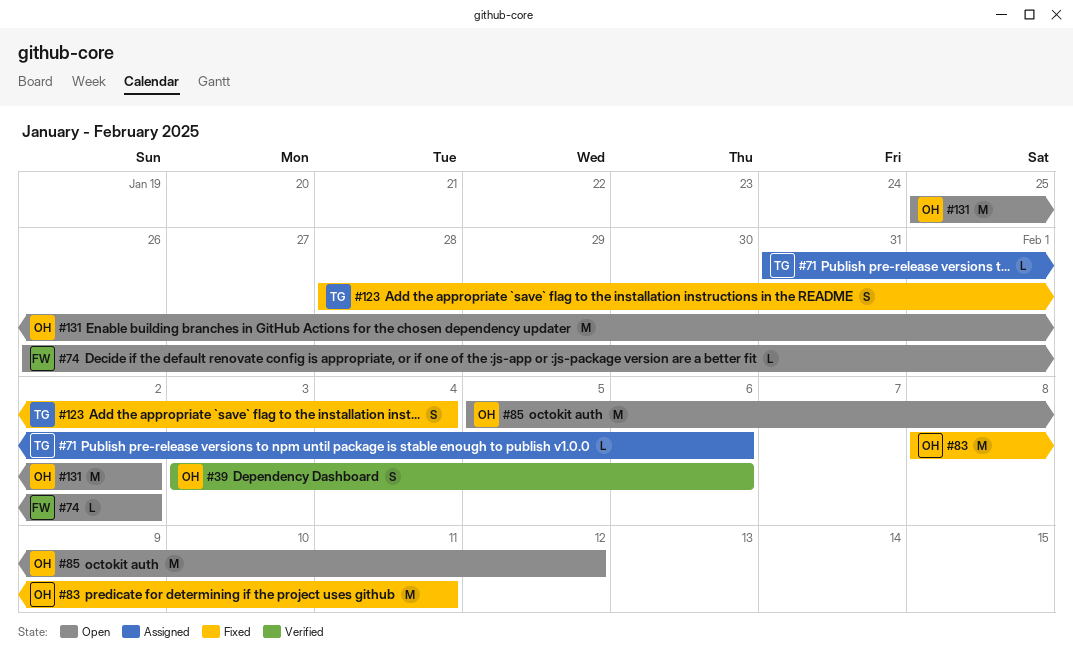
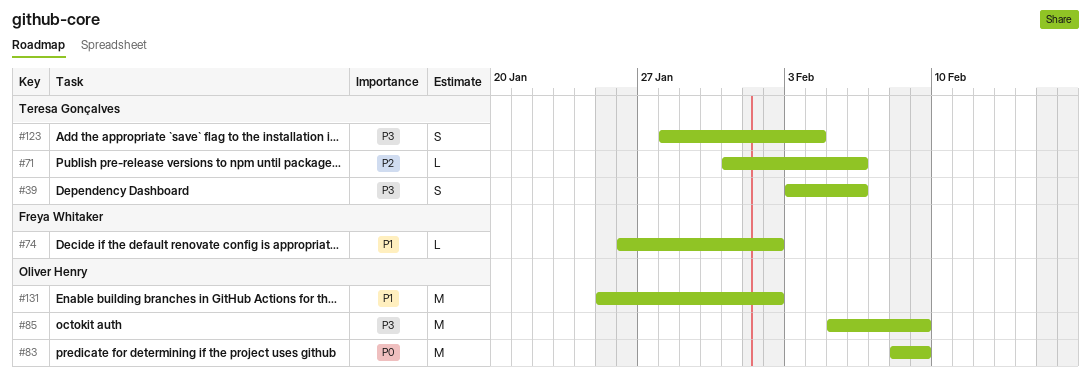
#39, owner: Oliver Henry -> Teresa Gonçalves
#83, due: Feb 11 -> Feb 9
#85, due: Feb 12 -> Feb 9

